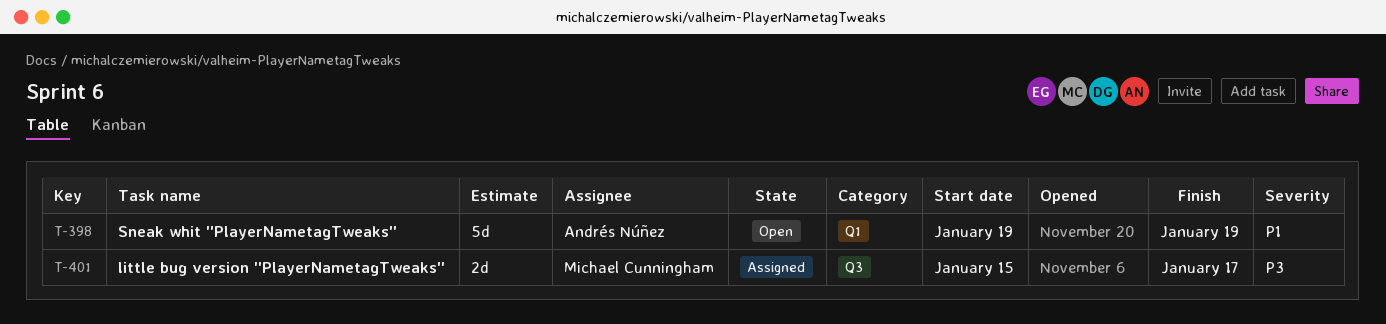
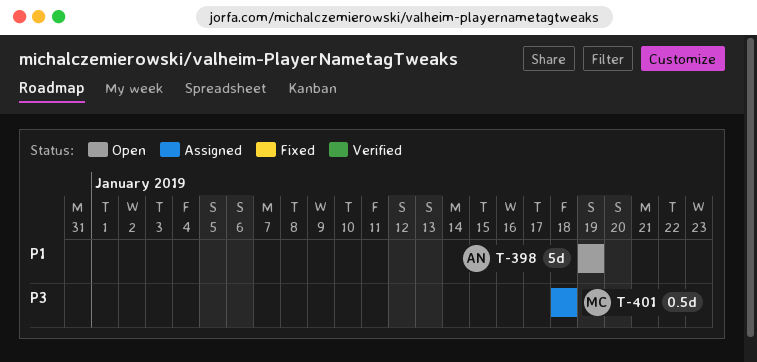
T-401, estimate: 2d -> 0.5d
T-401, start: Jan 15 -> Jan 18
T-401, due: Jan 17 -> Jan 18

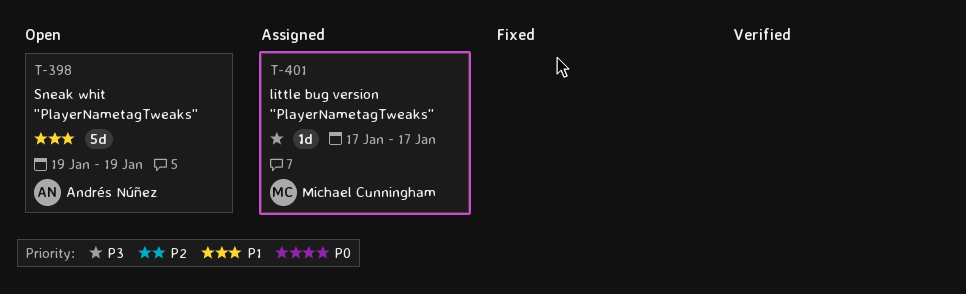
T-401, estimate: 0.5d -> 1d
T-401, start: Jan 18 -> Jan 17
T-401, due: Jan 18 -> Jan 17

